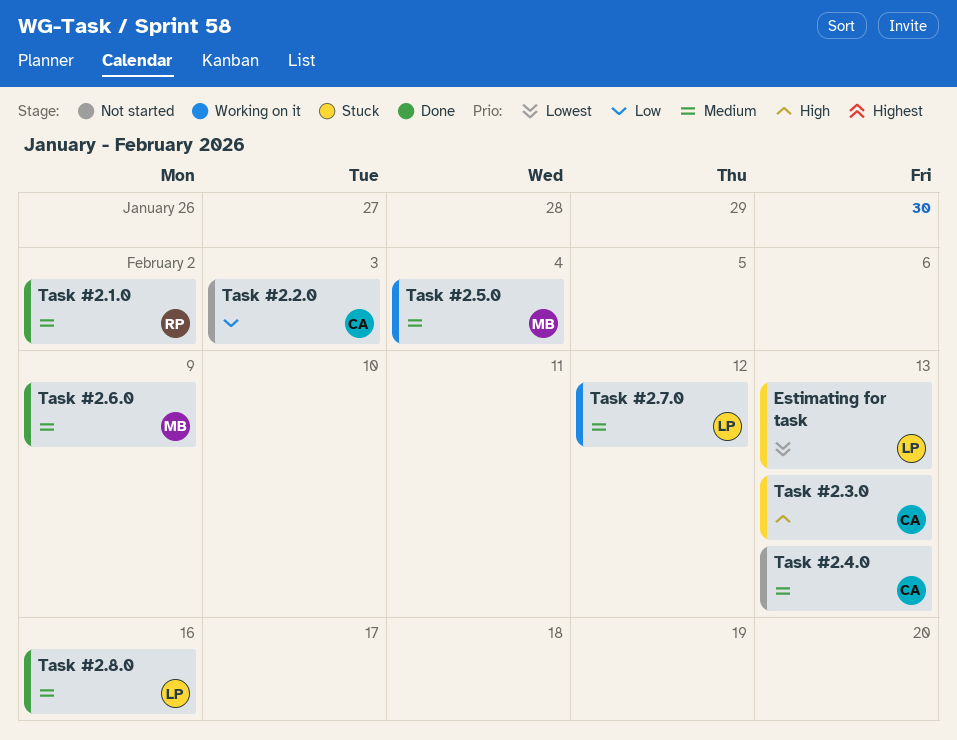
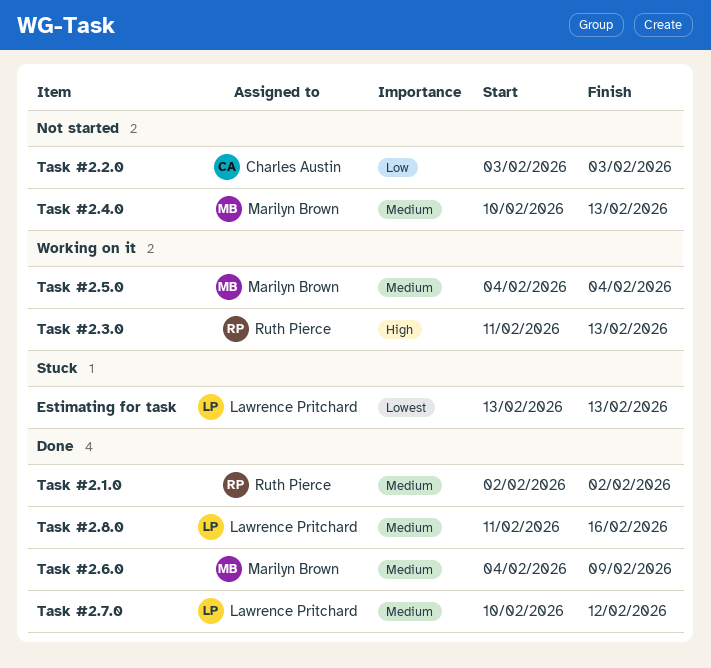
Task #2.3.0, status: Stuck -> Working on it
Task #2.3.0, owner: Charles Austin -> Ruth Pierce
Task #2.4.0, owner: Charles Austin -> Marilyn Brown
Task #2.7.0, status: Working on it -> Done

